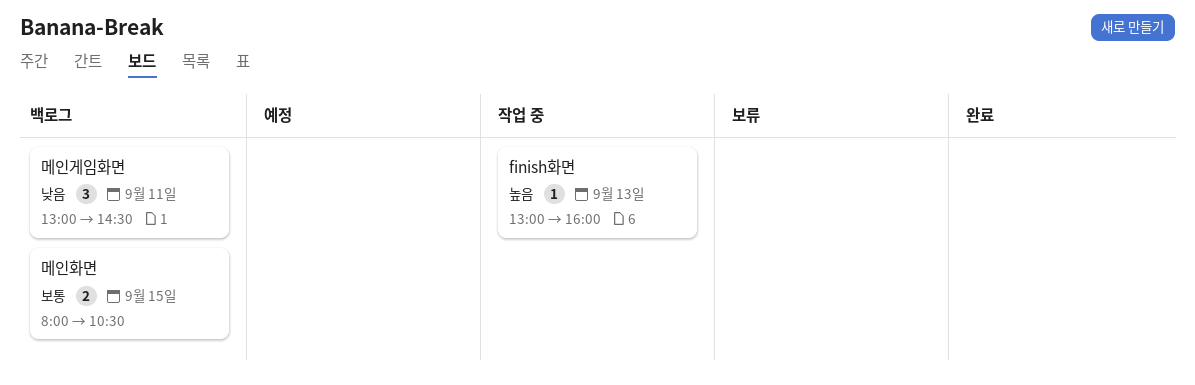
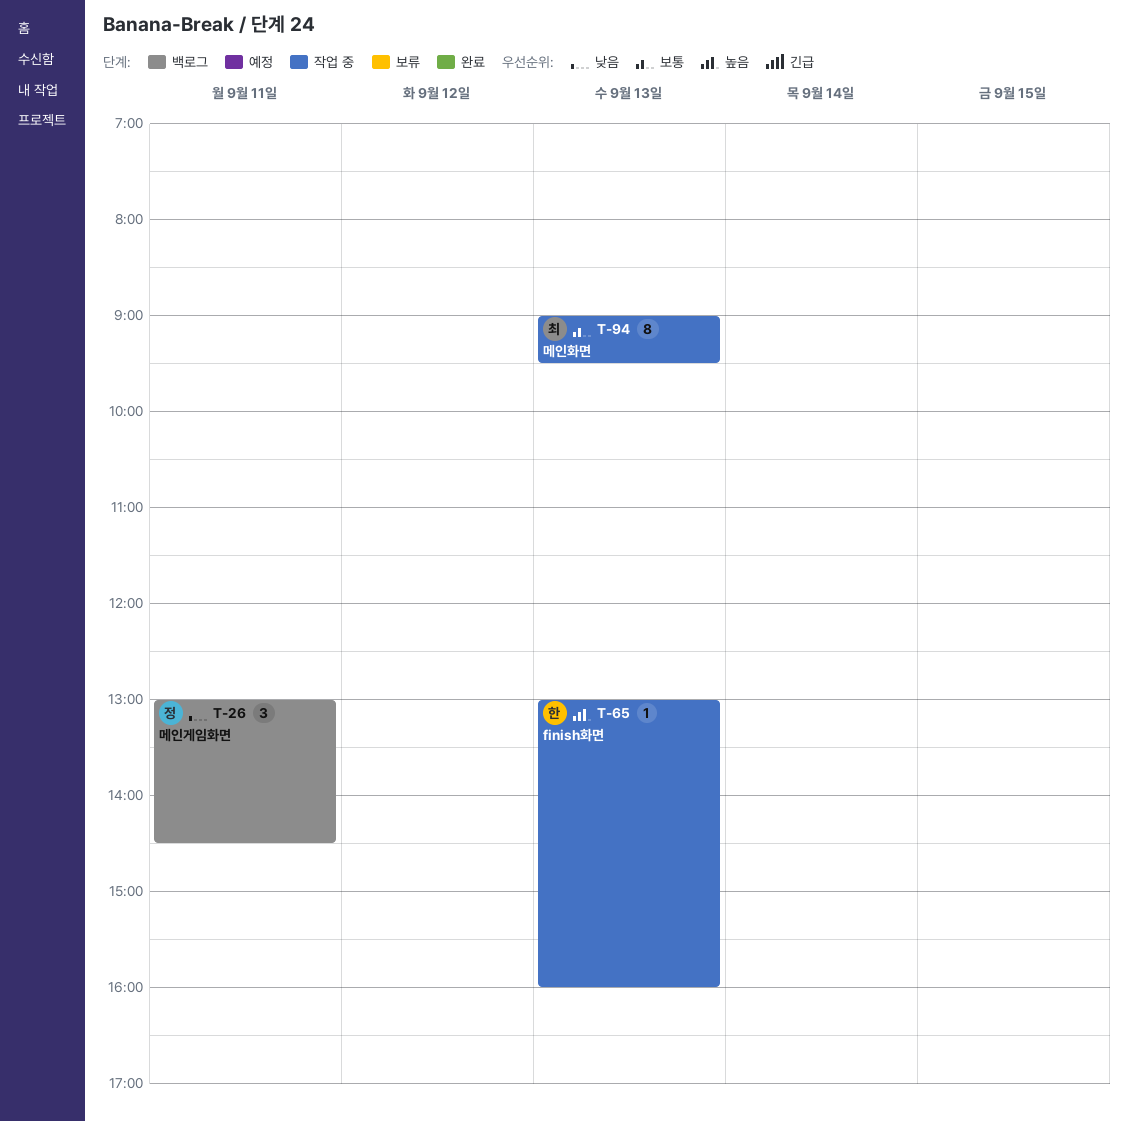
메인화면, status: 백로그 -> 작업 중
메인화면, estimate: 2 -> 8
메인화면, day: Sep 15 -> Sep 13
메인화면, begins: 08:00 -> 09:00
메인화면, ends: 10:30 -> 09:30

